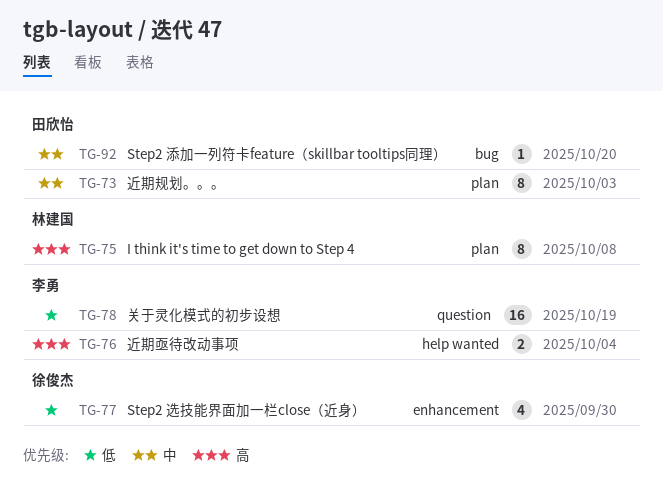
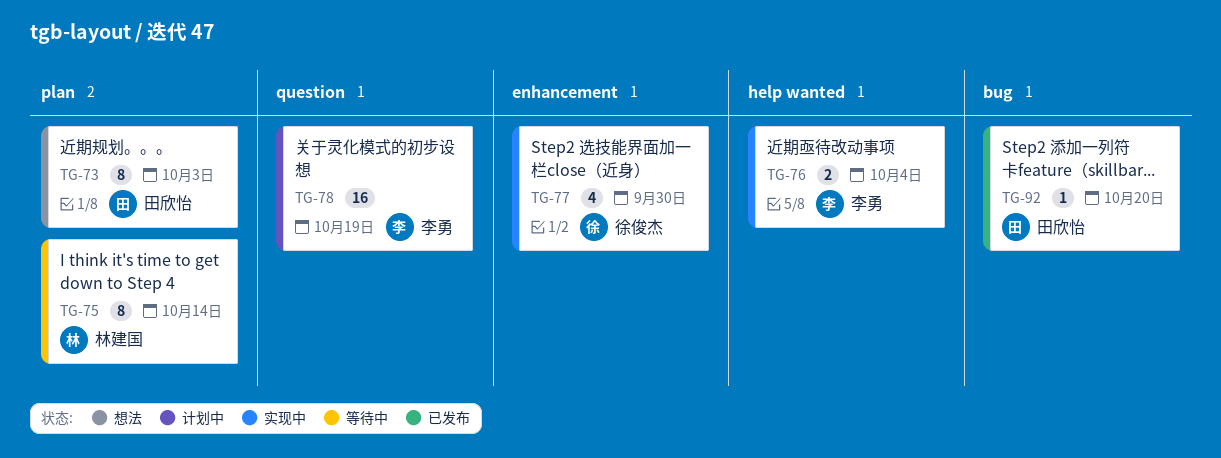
TG-75, due: Oct 8 -> Oct 14

